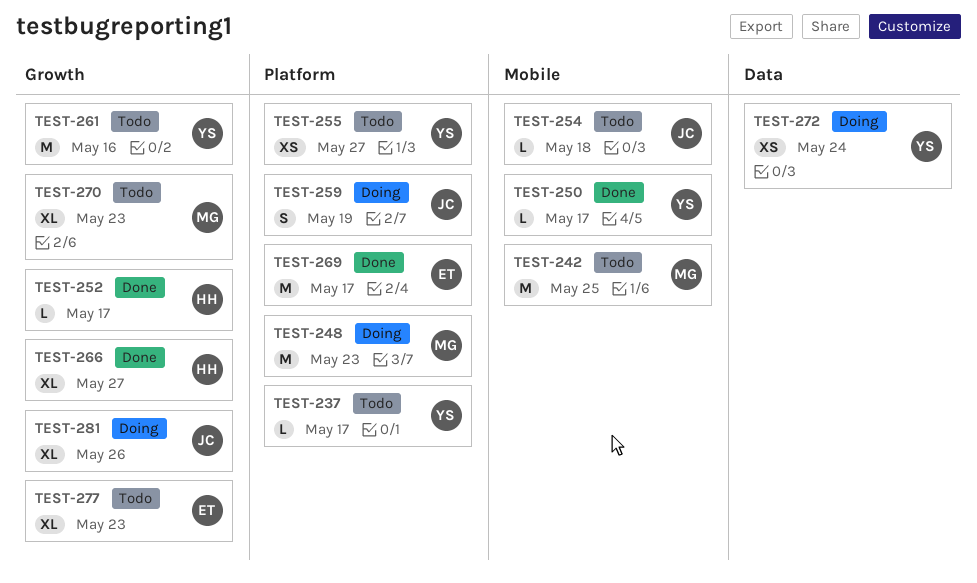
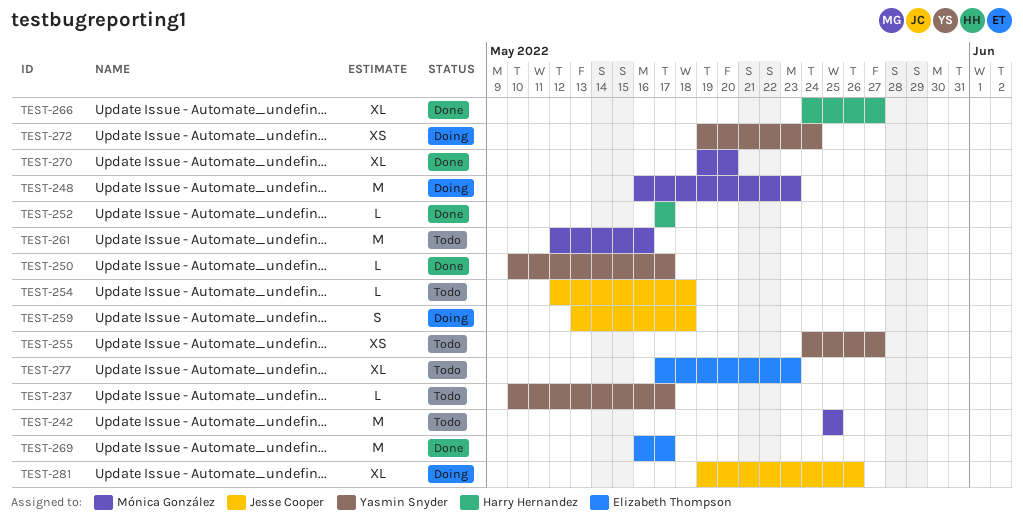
TEST-259, due: May 19 -> May 18
TEST-261, owner: Yasmin Snyder -> Mónica González
TEST-270, status: Todo -> Done
TEST-270, due: May 23 -> May 20

